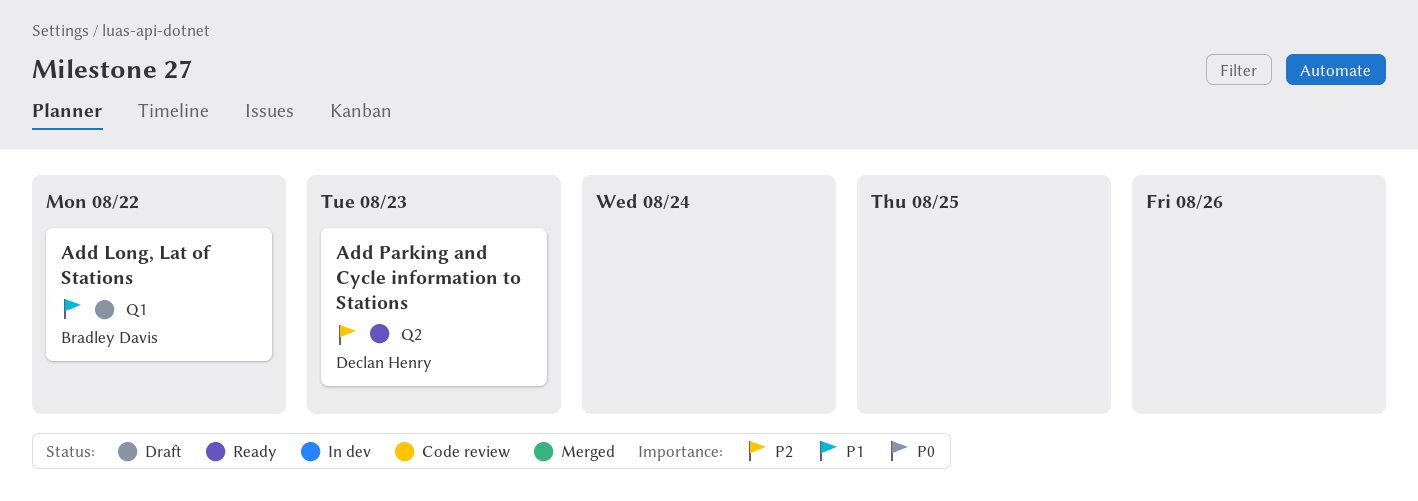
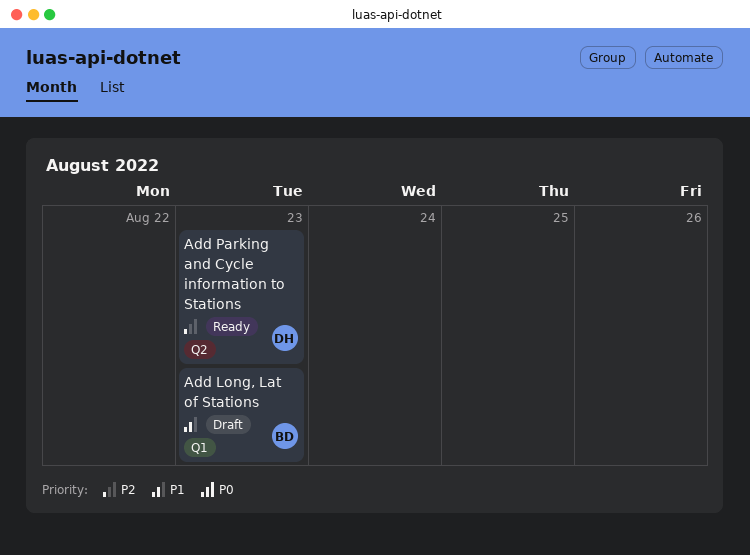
Add Long, Lat of Stations, due: Aug 22 -> Aug 23

